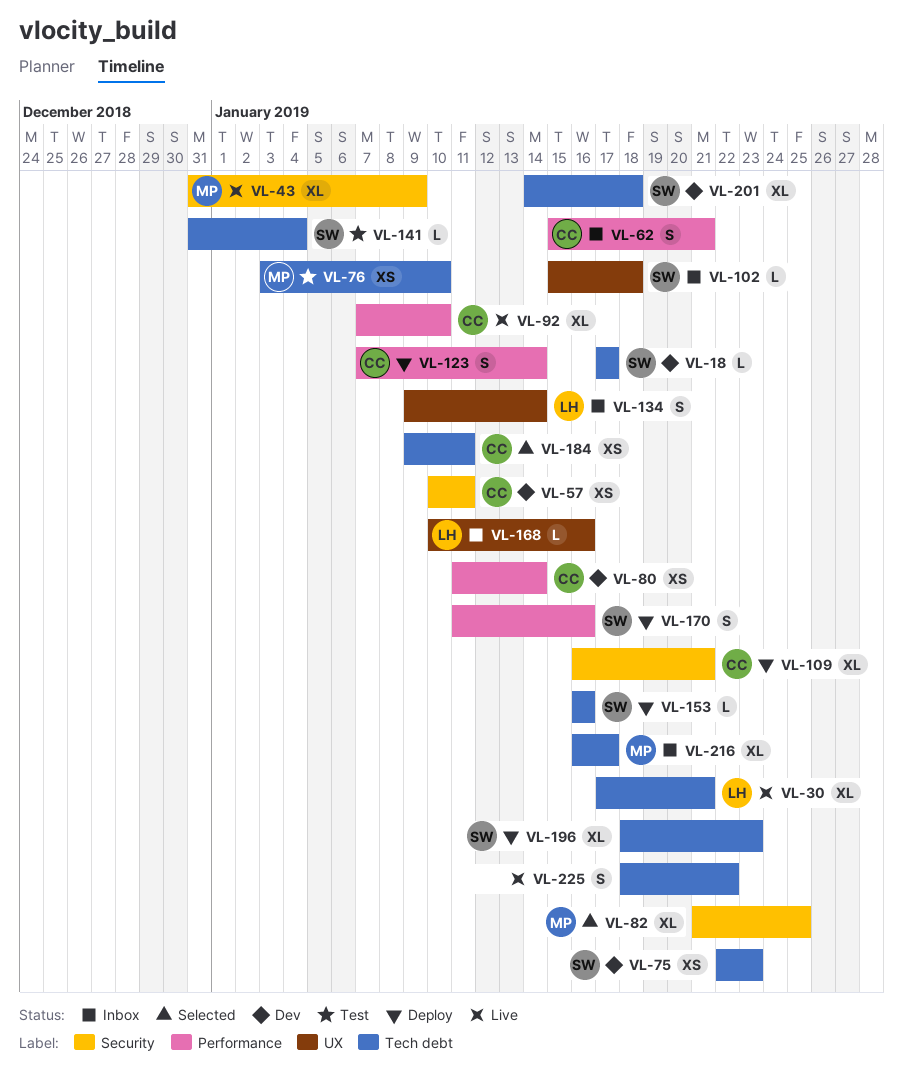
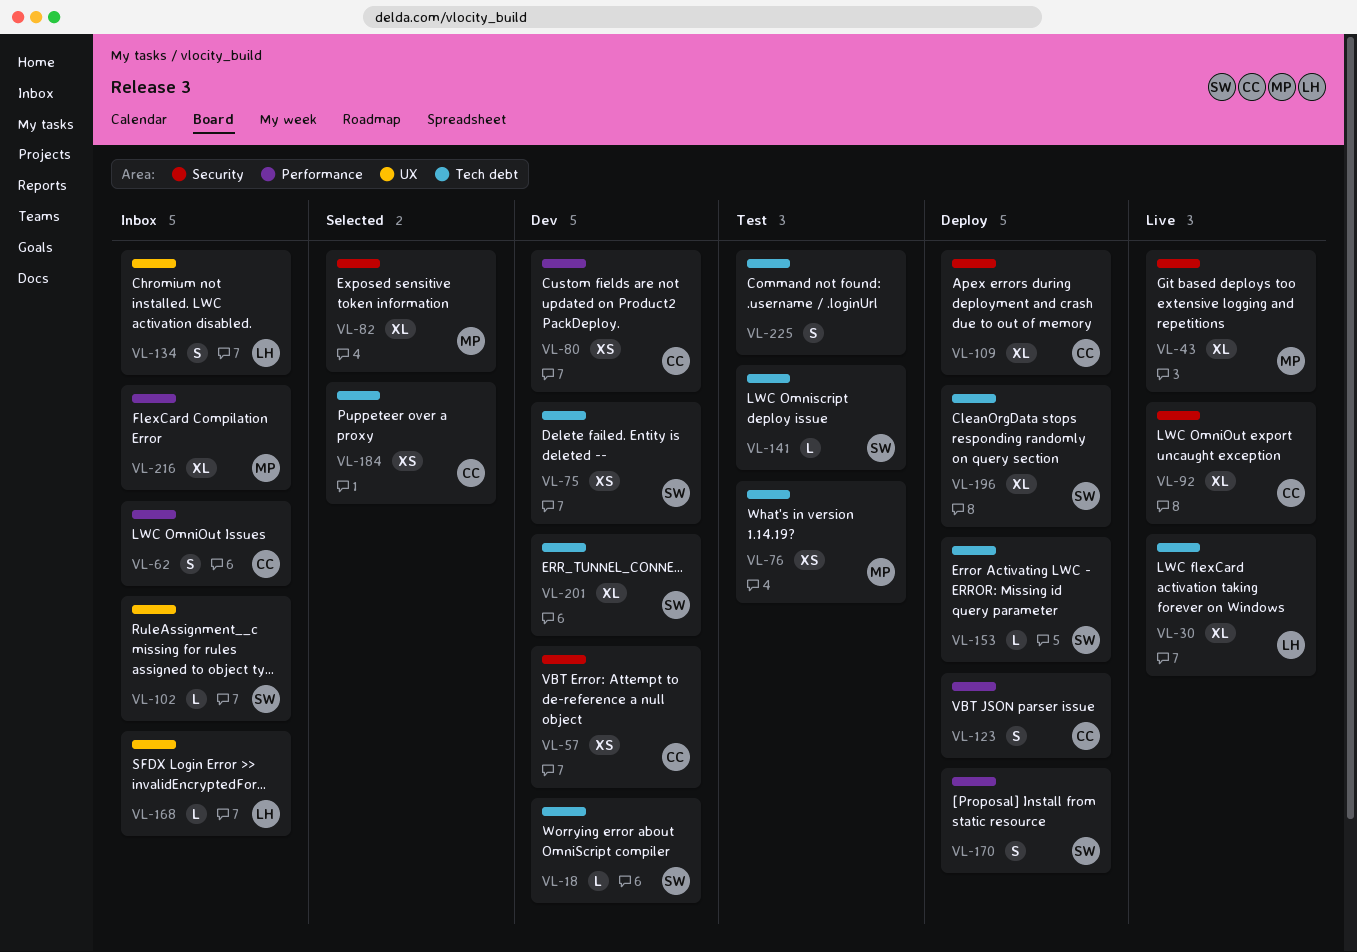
VL-92, label: Performance -> Security
VL-216, label: Tech debt -> Performance
VL-225, status: Live -> Test

